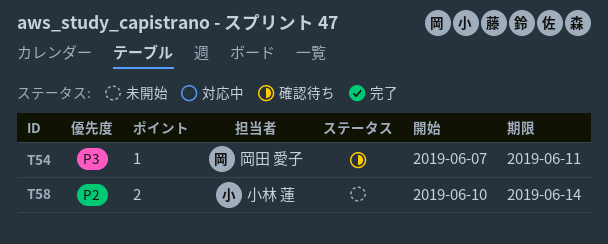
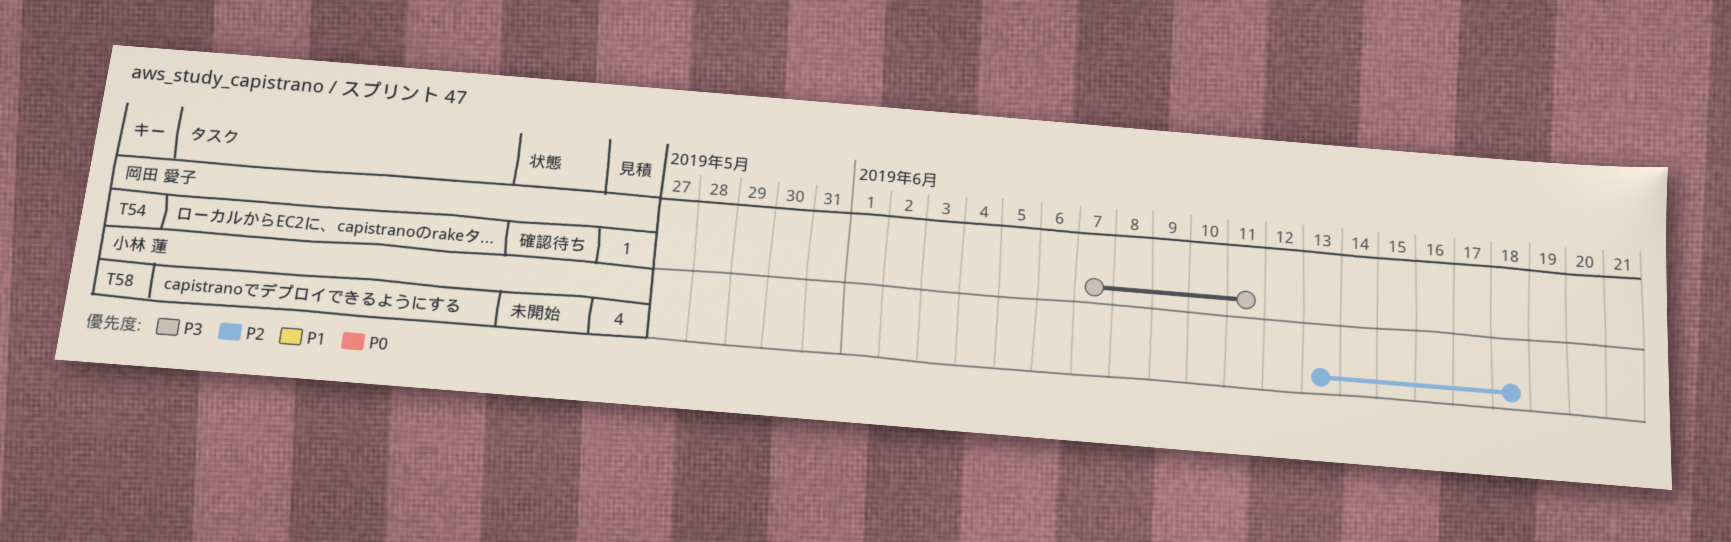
T58, estimate: 2 -> 4
T58, start: Jun 10 -> Jun 13
T58, due: Jun 14 -> Jun 18

